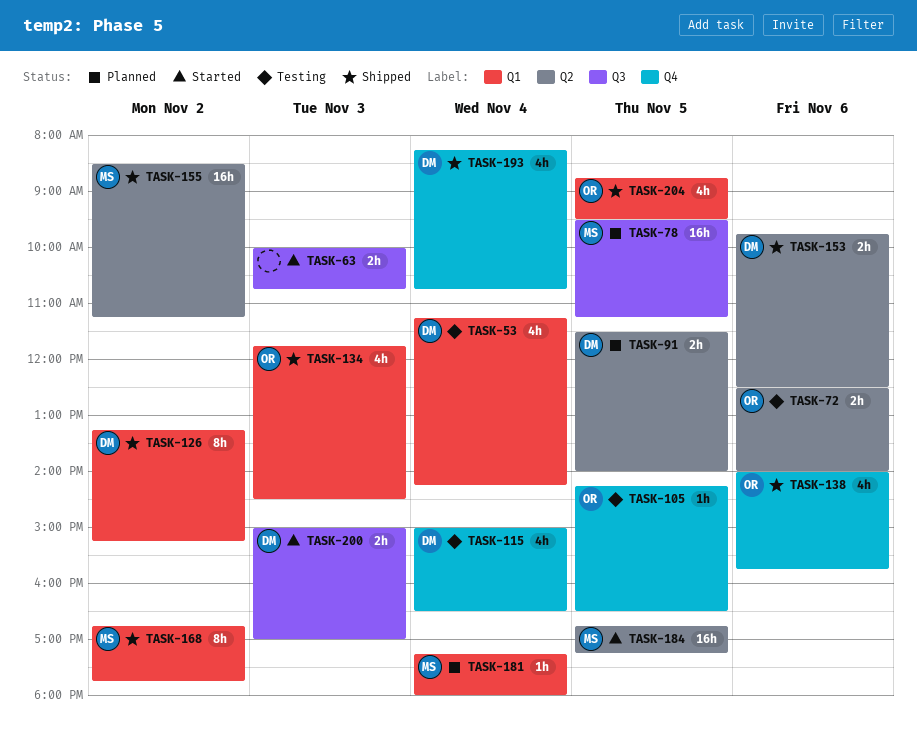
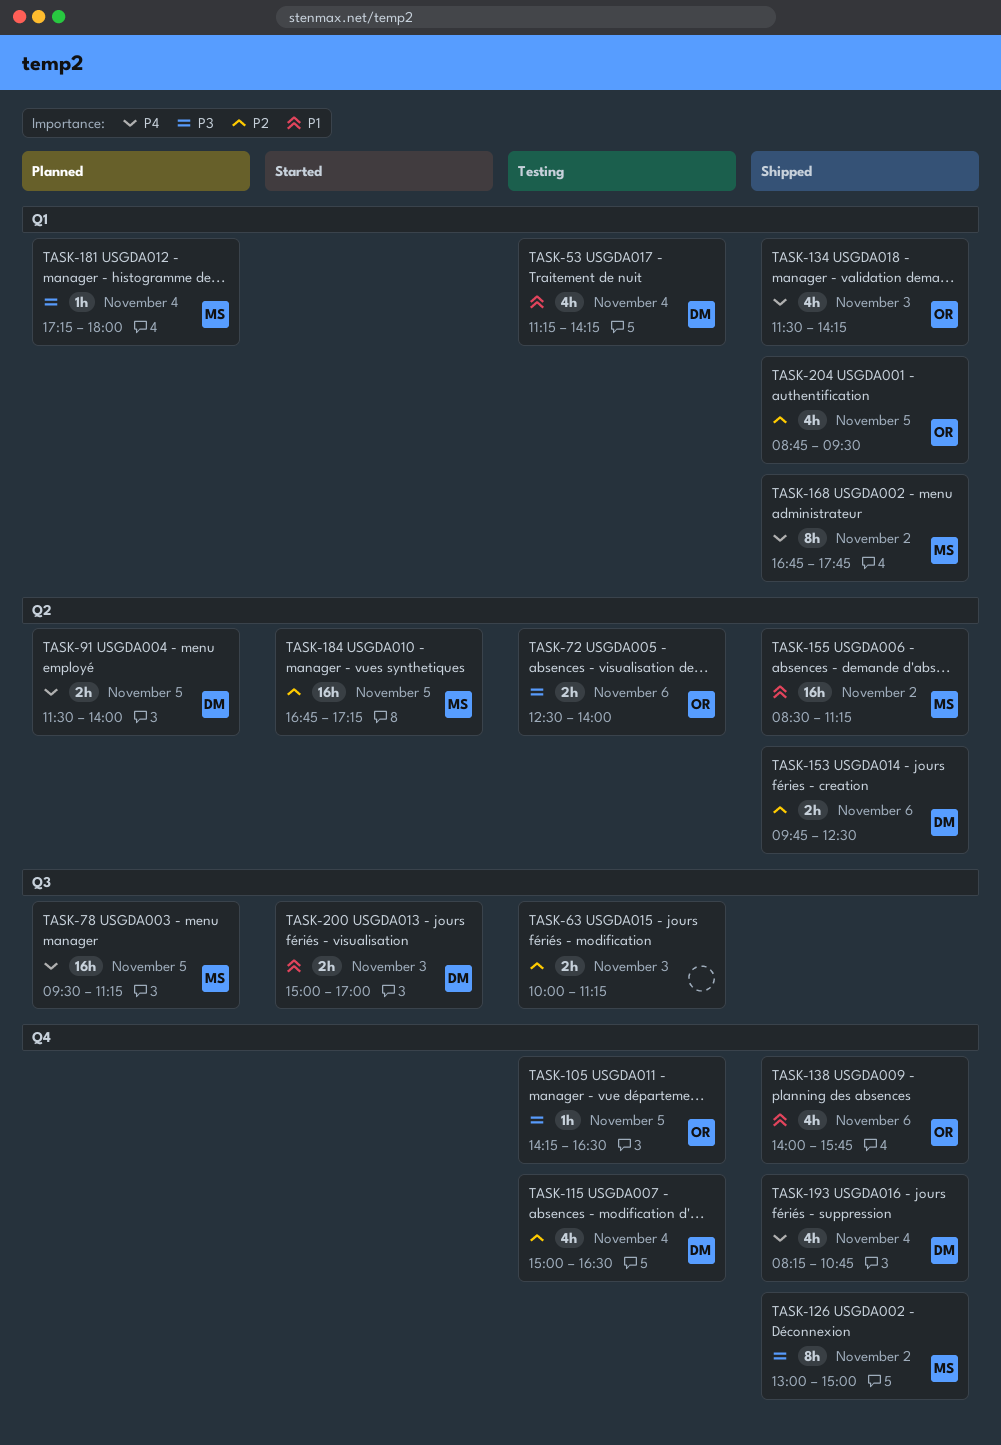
TASK-63, status: Started -> Testing
TASK-63, ends: 10:45 -> 11:15
TASK-126, owner: DM -> MS
TASK-126, label: Q1 -> Q4
TASK-126, begins: 13:15 -> 13:00
TASK-126, ends: 15:15 -> 15:00
TASK-134, begins: 11:45 -> 11:30
TASK-134, ends: 14:30 -> 14:15

